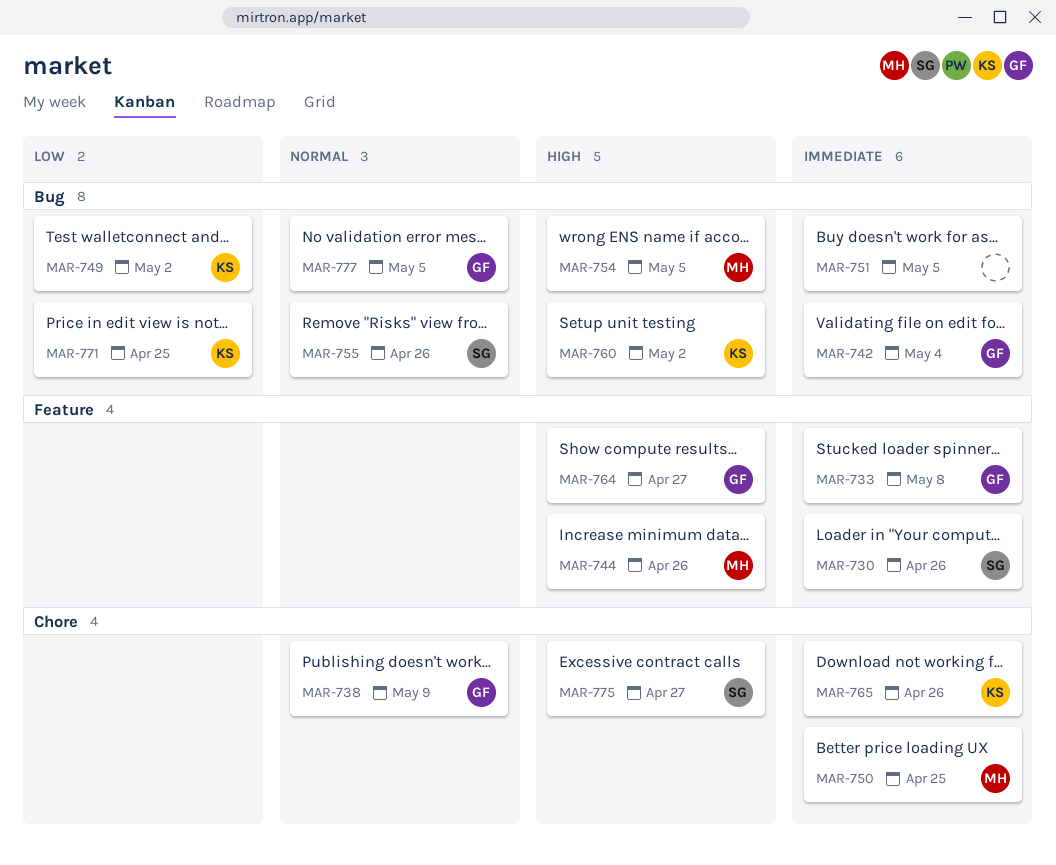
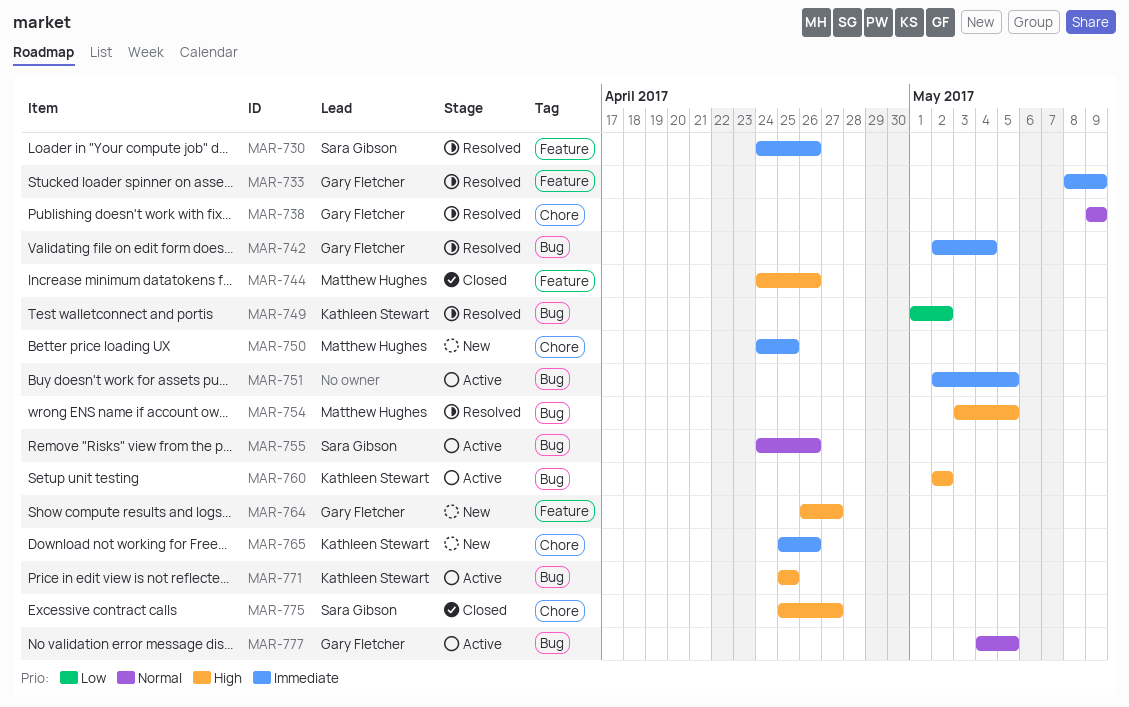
MAR-733, due: May 8 -> May 9
MAR-771, priority: Low -> High

